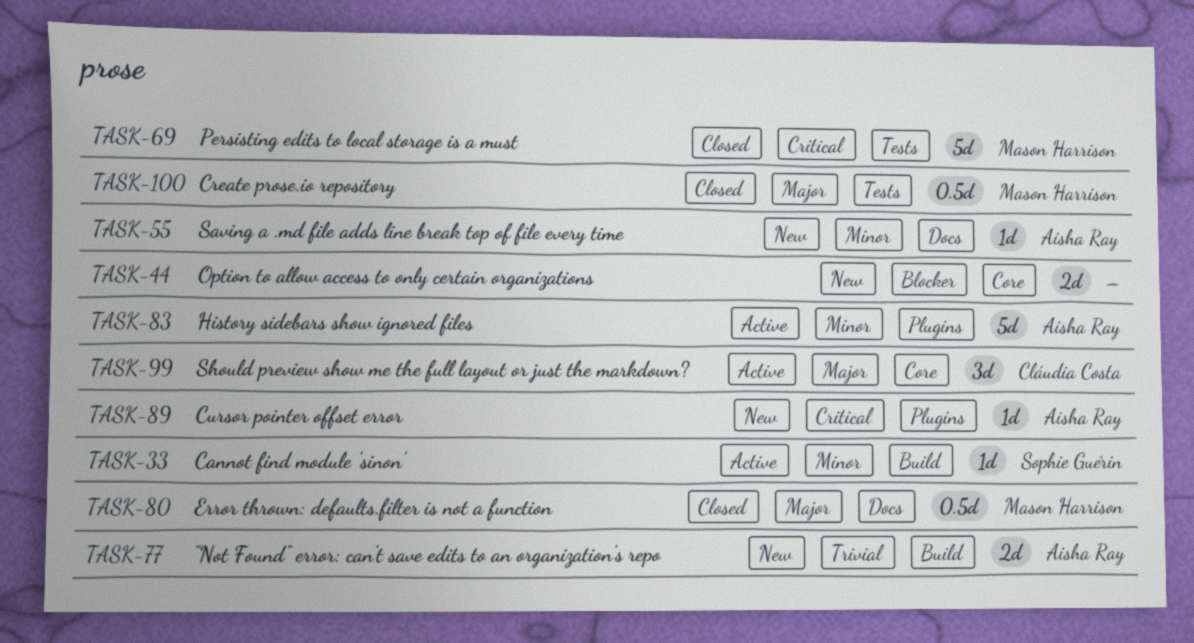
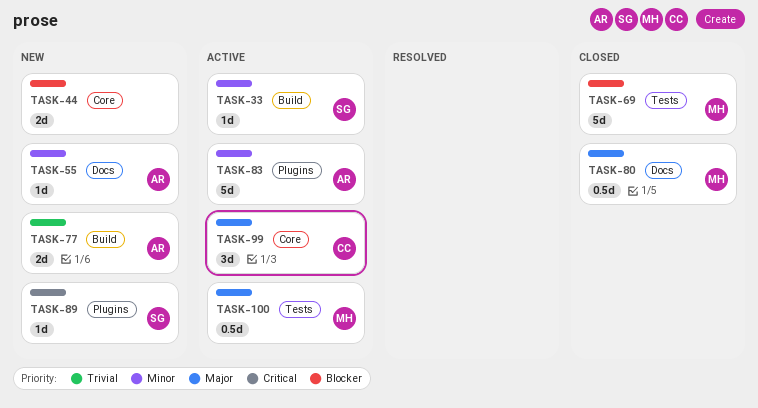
TASK-69, priority: Critical -> Blocker
TASK-89, owner: Aisha Ray -> Sophie Guérin
TASK-100, status: Closed -> Active

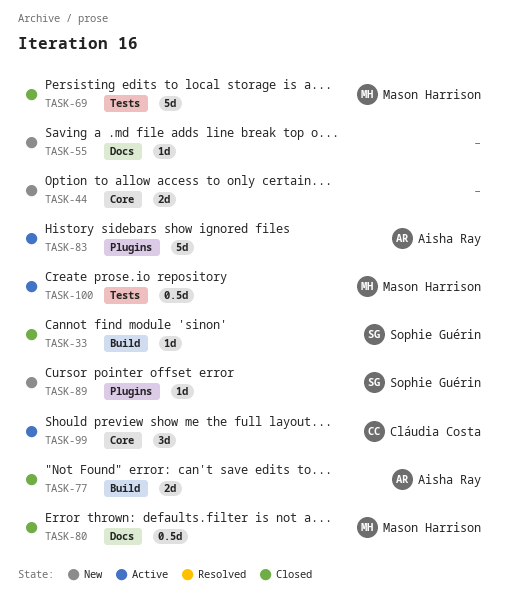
TASK-33, status: Active -> Closed
TASK-55, owner: Aisha Ray -> none
TASK-77, status: New -> Closed

